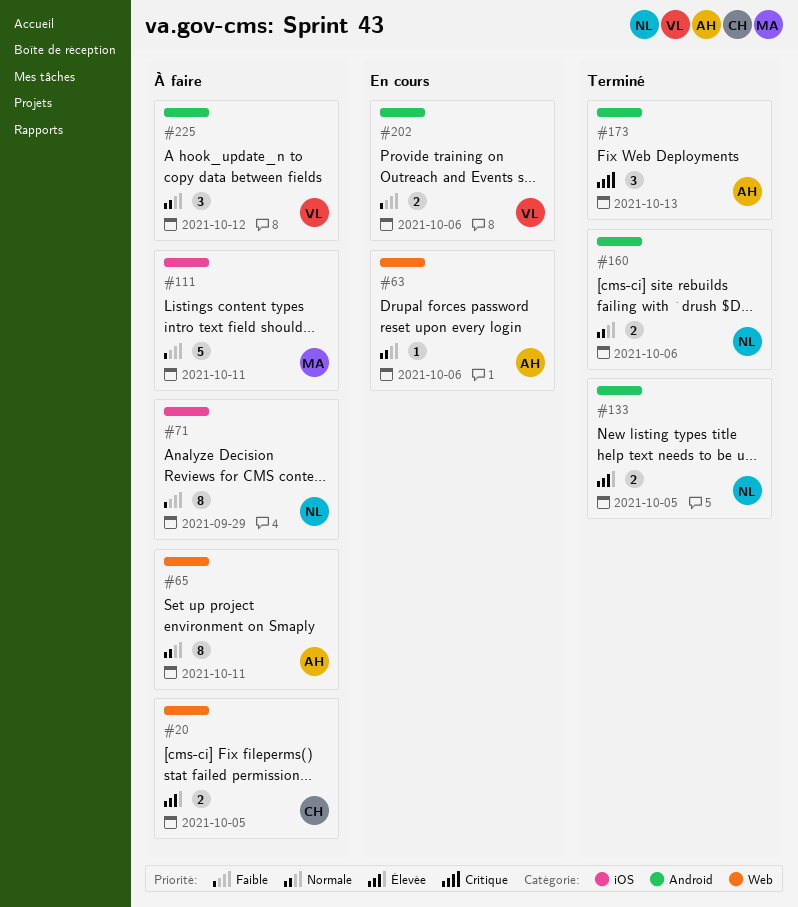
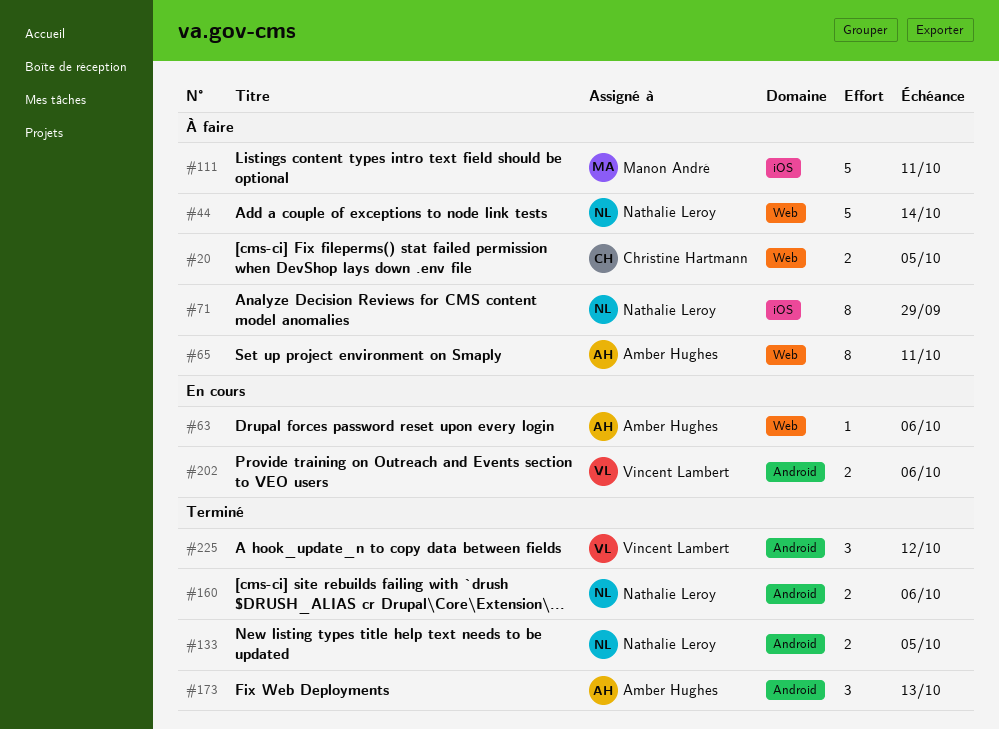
#44: none -> present
#225, status: À faire -> Terminé

